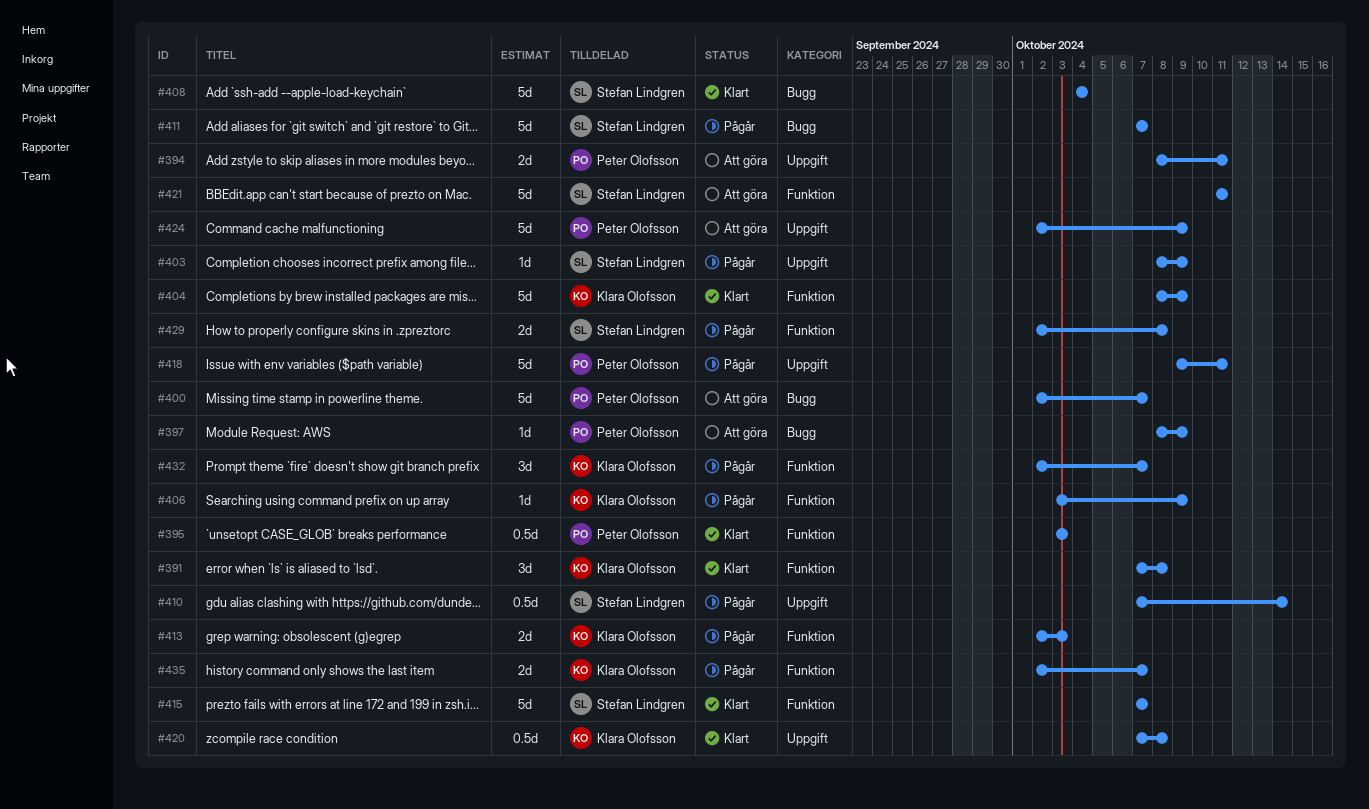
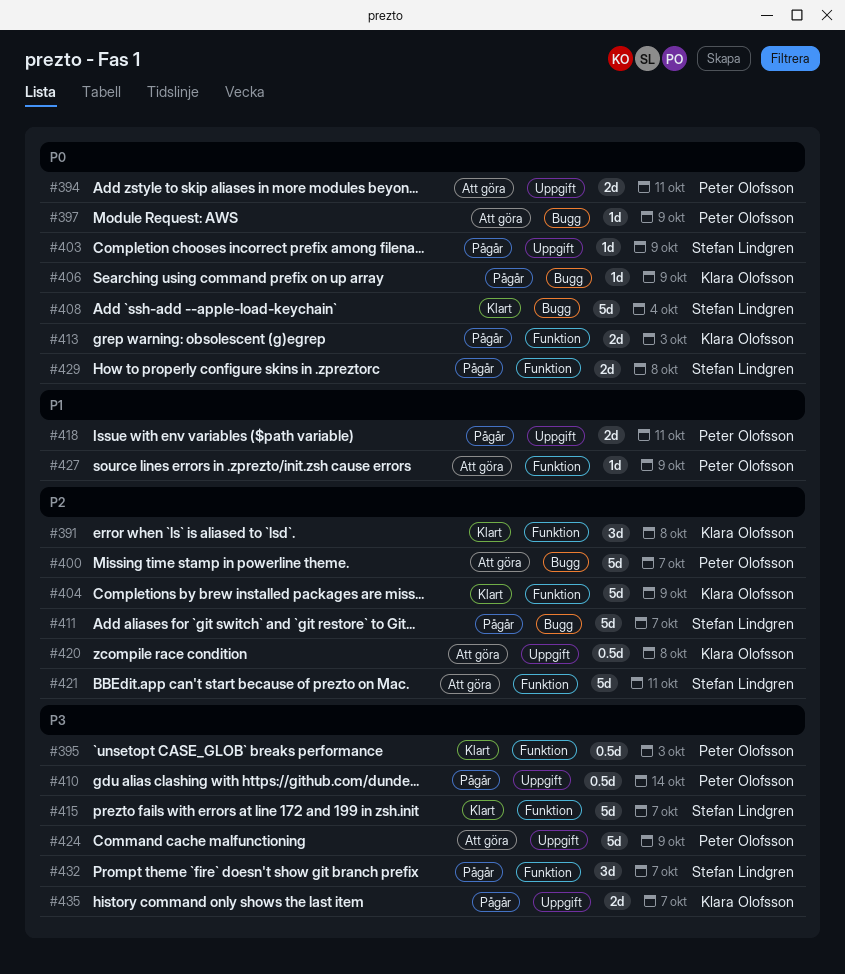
#406, label: Funktion -> Bugg
#410, owner: Stefan Lindgren -> Peter Olofsson
#418, estimate: 5d -> 2d
#420, status: Klart -> Att göra
#427: none -> present
#432, owner: Klara Olofsson -> Stefan Lindgren
#435, label: Funktion -> Uppgift

